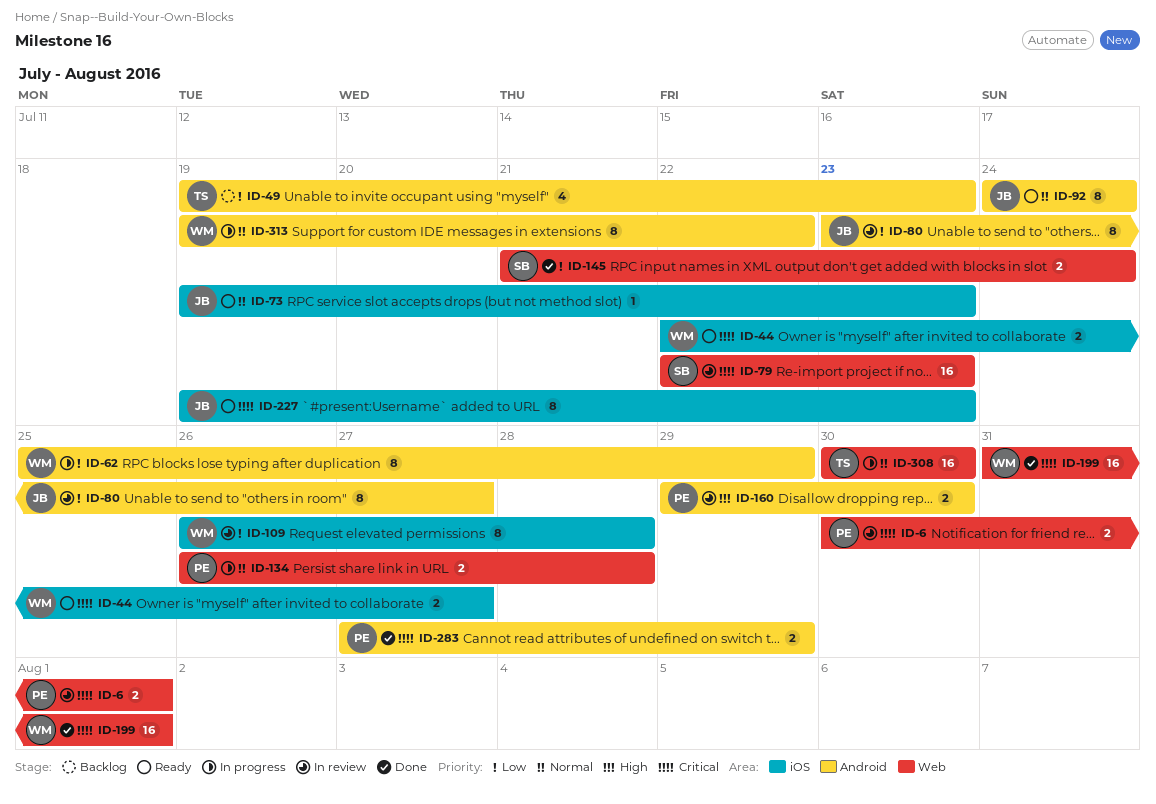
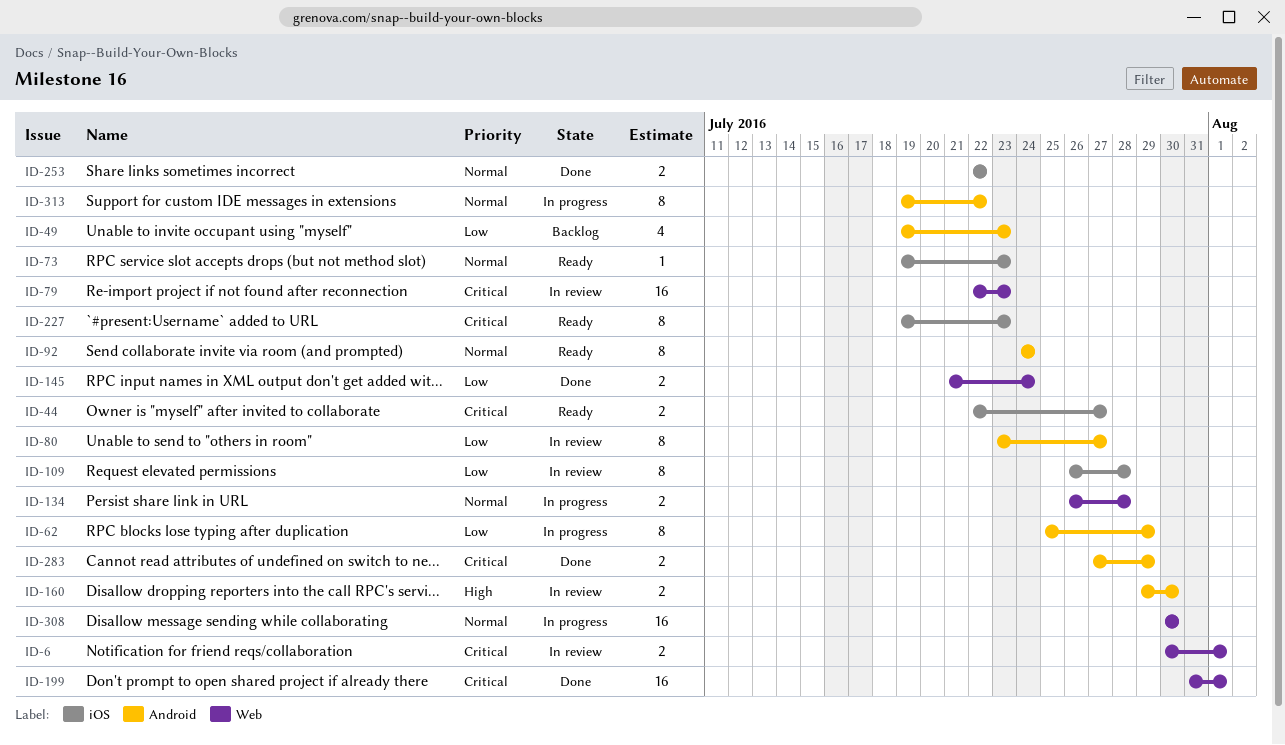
ID-253: none -> present

